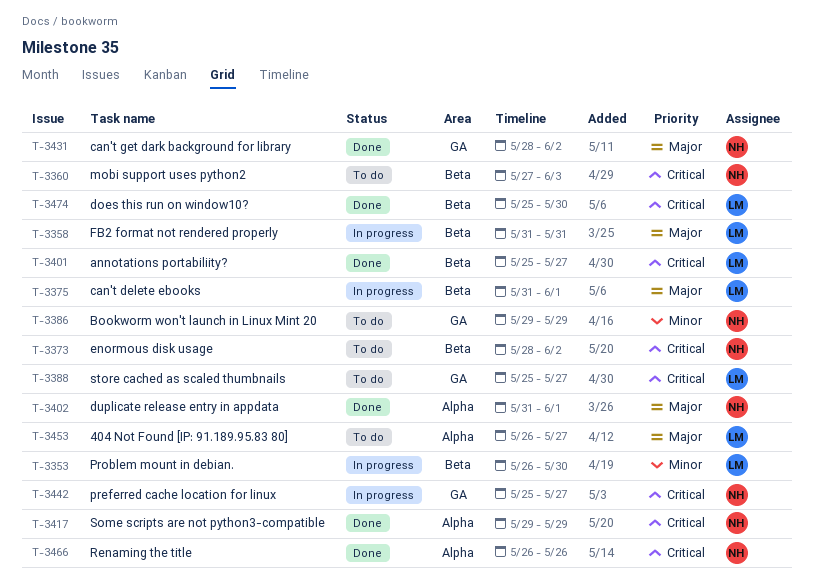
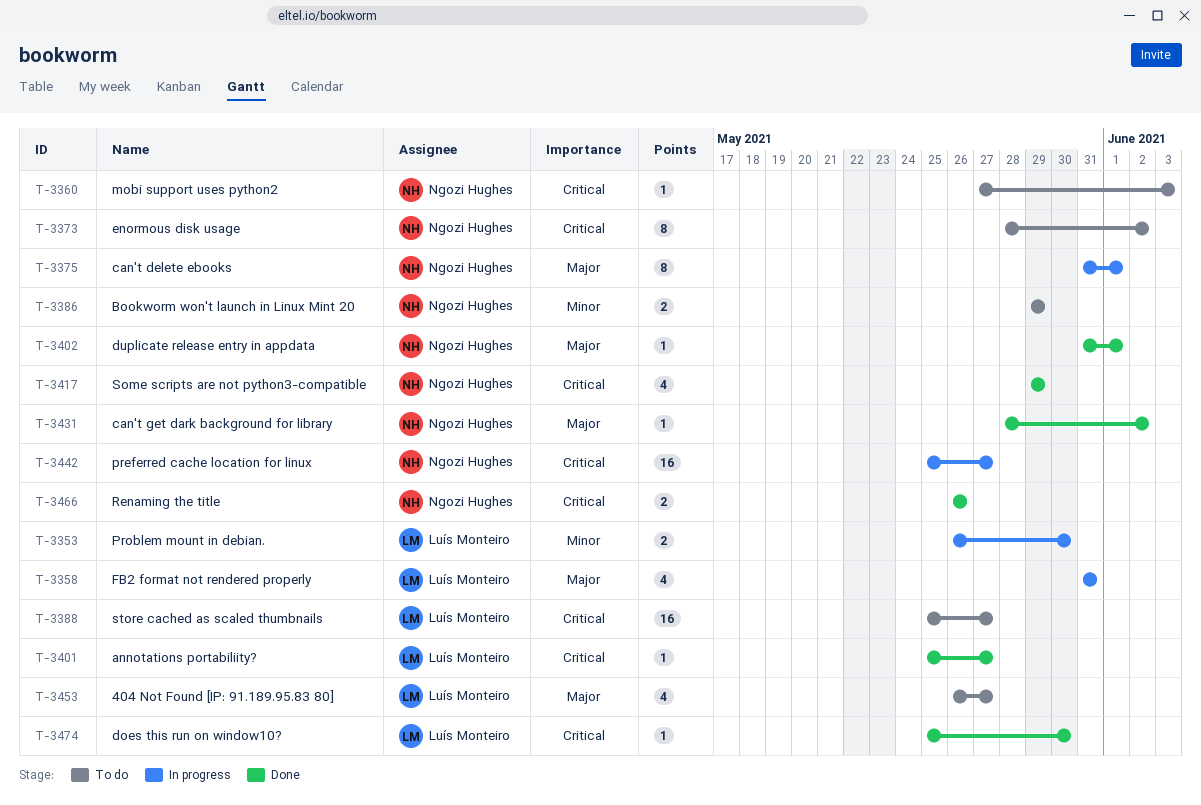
T-3375, owner: Luís Monteiro -> Ngozi Hughes

